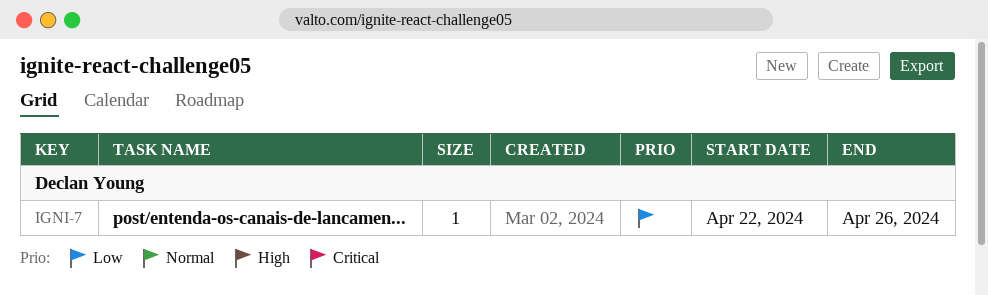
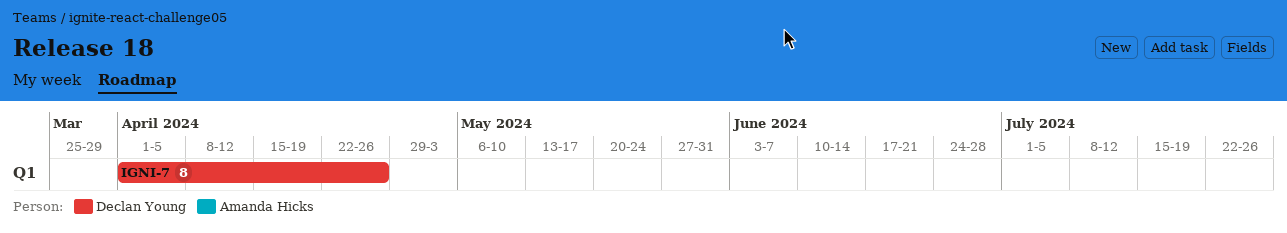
IGNI-7, estimate: 1 -> 8
IGNI-7, start: Apr 22 -> Apr 1

